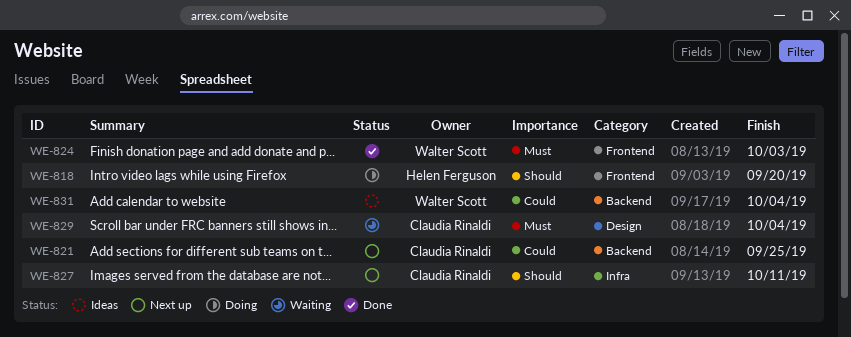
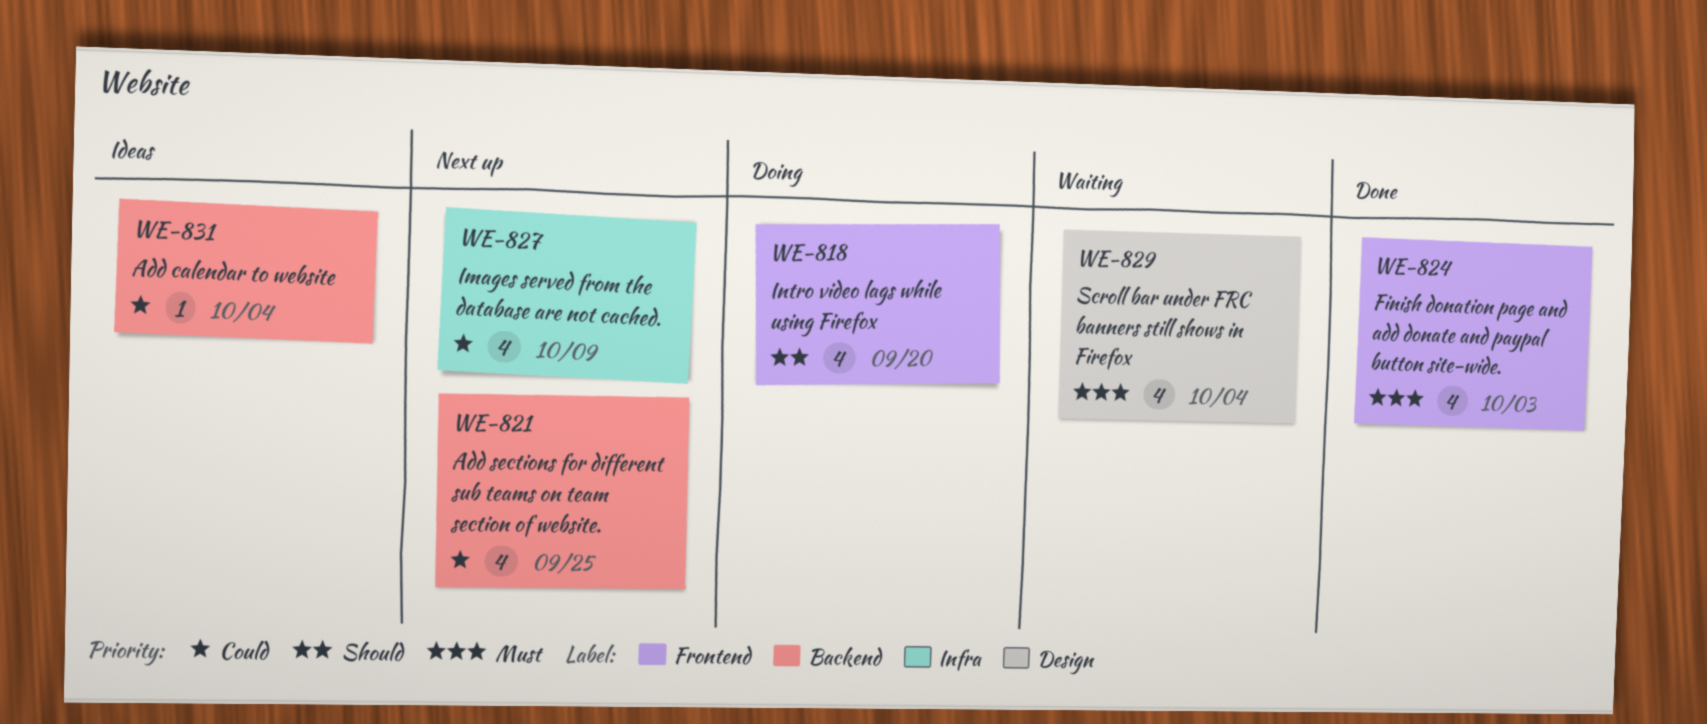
WE-827, priority: Should -> Could
WE-827, due: Oct 11 -> Oct 9

